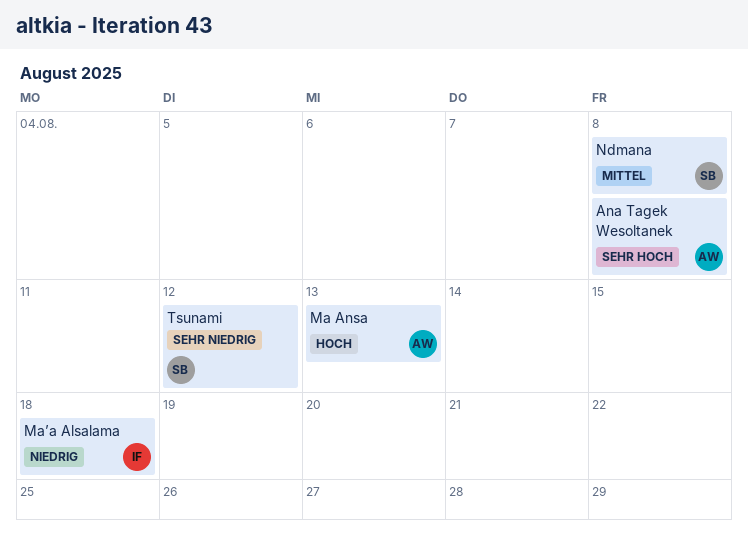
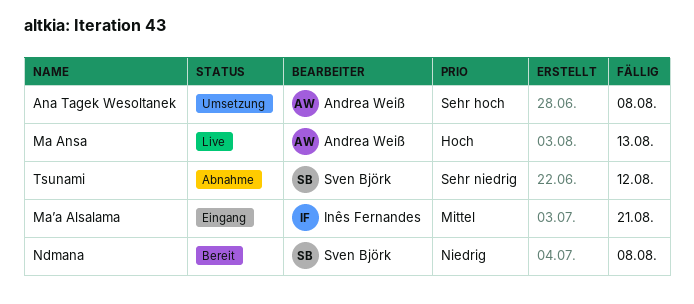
Ma’a Alsalama, priority: Niedrig -> Mittel
Ma’a Alsalama, due: Aug 18 -> Aug 21
Ndmana, priority: Mittel -> Niedrig

